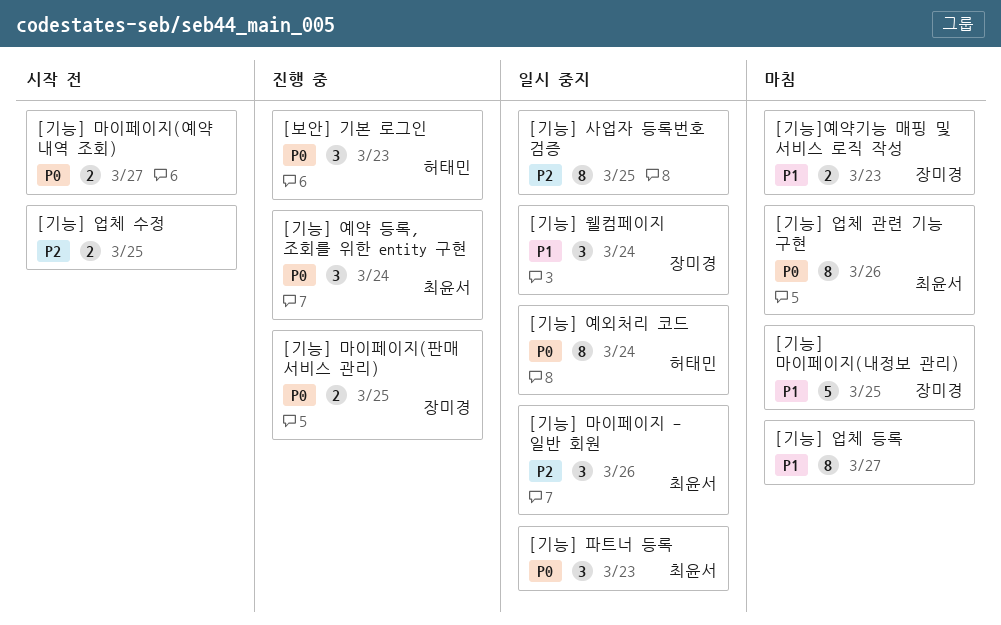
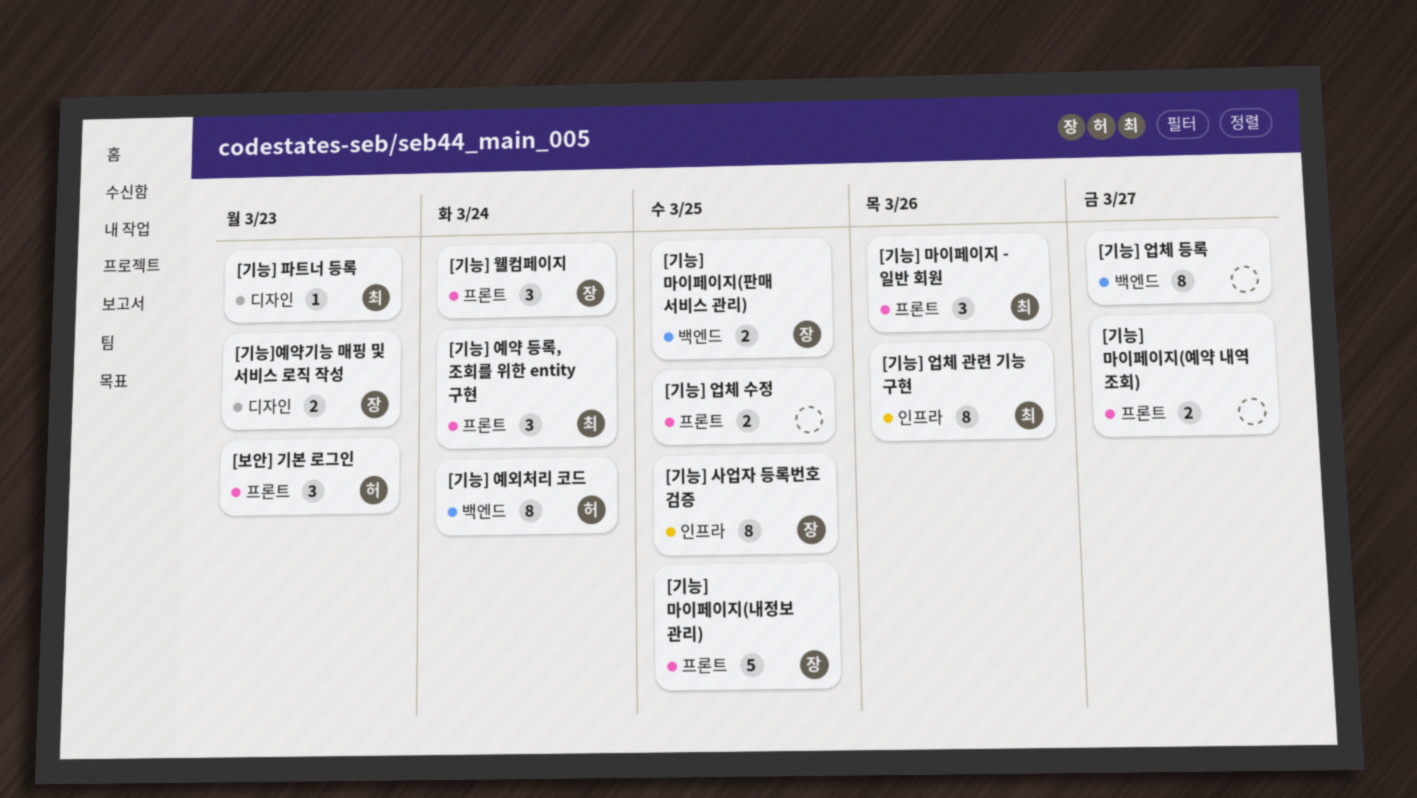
[기능] 사업자 등록번호 검증, owner: none -> 장미경
[기능] 파트너 등록, estimate: 3 -> 1

